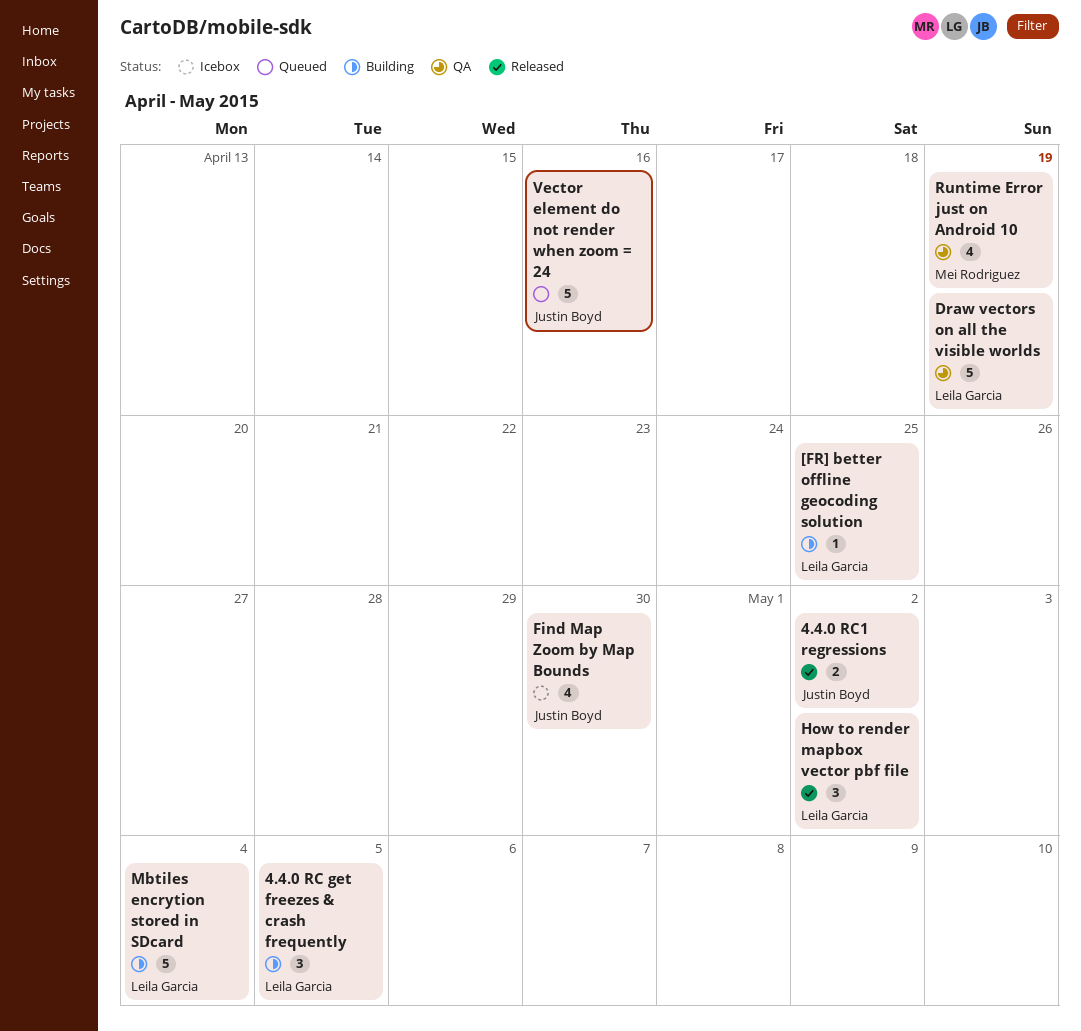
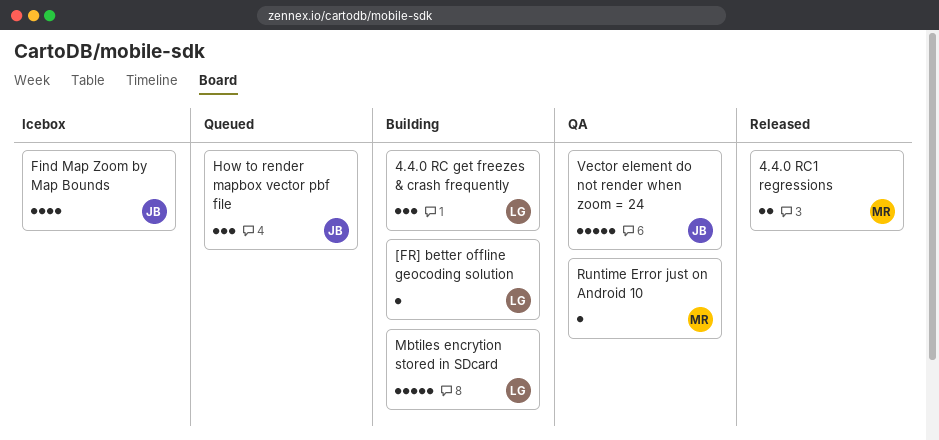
4.4.0 RC1 regressions, owner: Justin Boyd -> Mei Rodriguez
Draw vectors on all the visible worlds: present -> none
How to render mapbox vector pbf file, status: Released -> Queued
How to render mapbox vector pbf file, owner: Leila Garcia -> Justin Boyd
Runtime Error just on Android 10, estimate: 4 -> 1
Vector element do not render when zoom = 24, status: Queued -> QA

